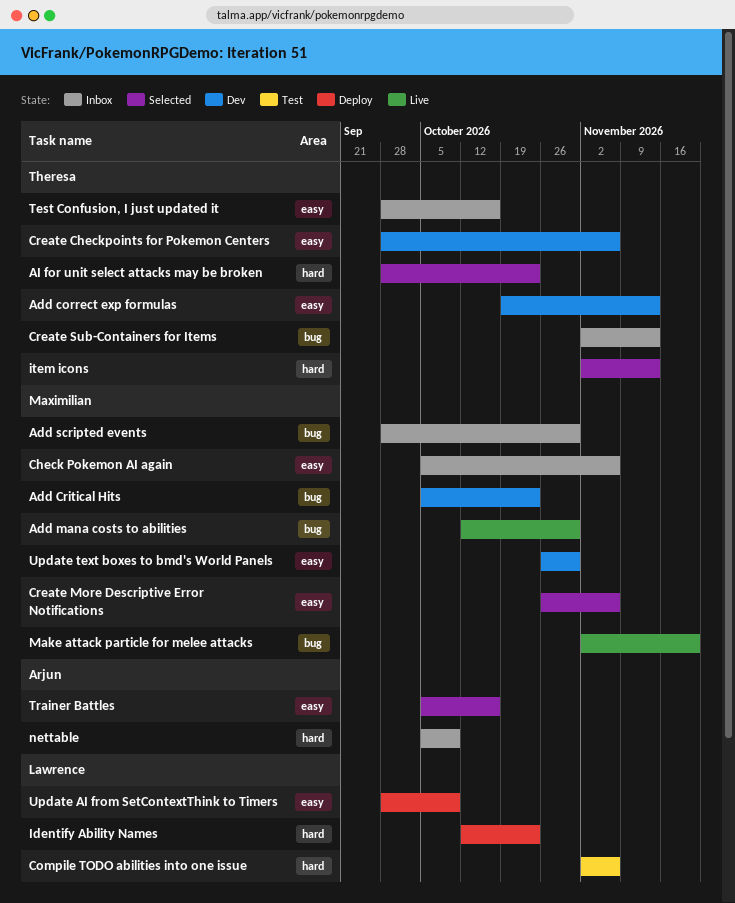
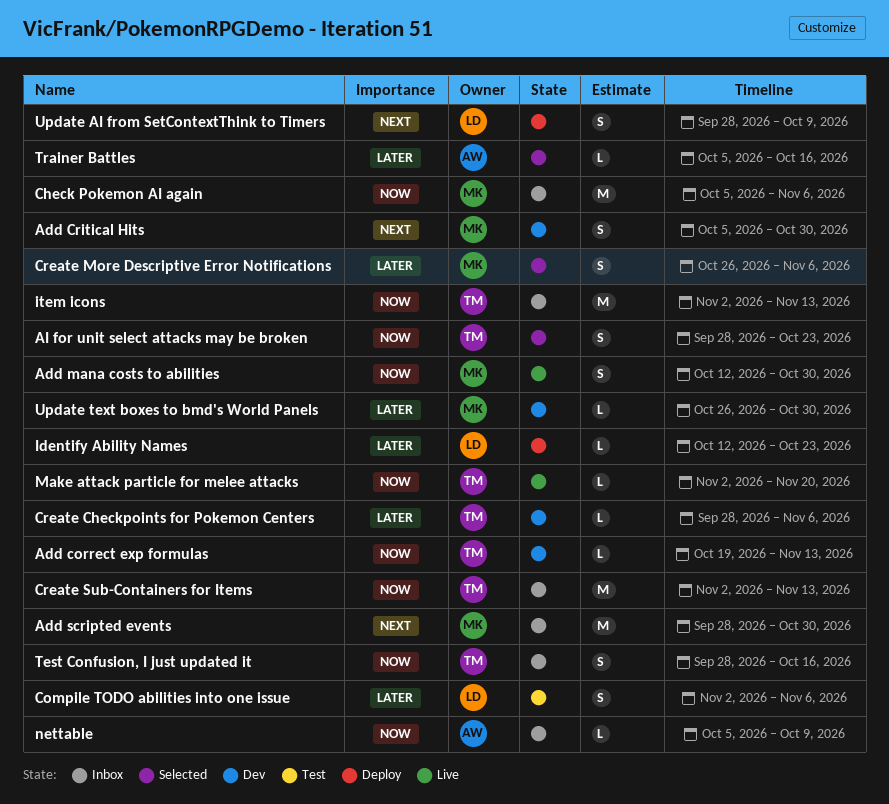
Add Critical Hits, due: Oct 23 -> Oct 30
item icons, status: Selected -> Inbox
Make attack particle for melee attacks, owner: Maximilian -> Theresa

